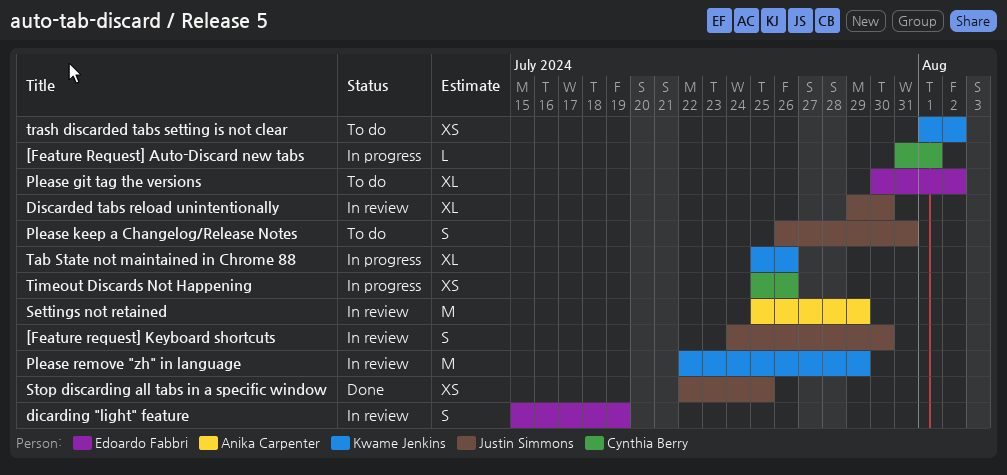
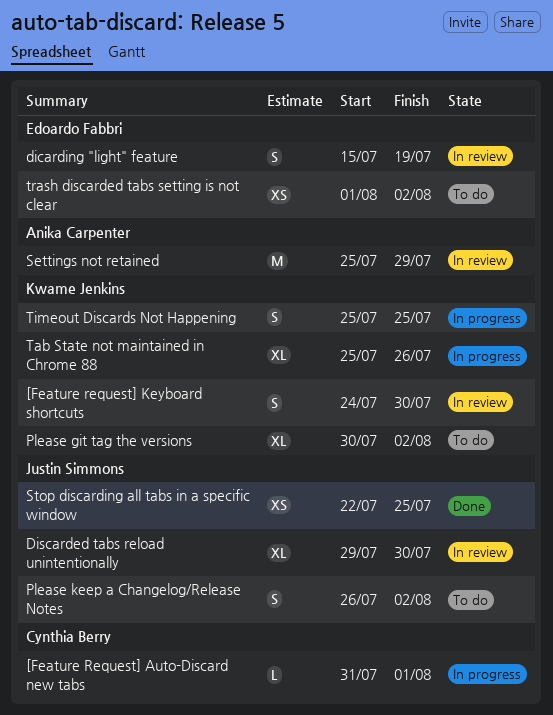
[Feature request] Keyboard shortcuts, owner: Justin Simmons -> Kwame Jenkins
Please git tag the versions, owner: Edoardo Fabbri -> Kwame Jenkins
Please keep a Changelog/Release Notes, due: Jul 31 -> Aug 2
Please remove "zh" in language: present -> none
Timeout Discards Not Happening, owner: Cynthia Berry -> Kwame Jenkins
Timeout Discards Not Happening, estimate: XS -> S
Timeout Discards Not Happening, due: Jul 26 -> Jul 25
trash discarded tabs setting is not clear, owner: Kwame Jenkins -> Edoardo Fabbri

